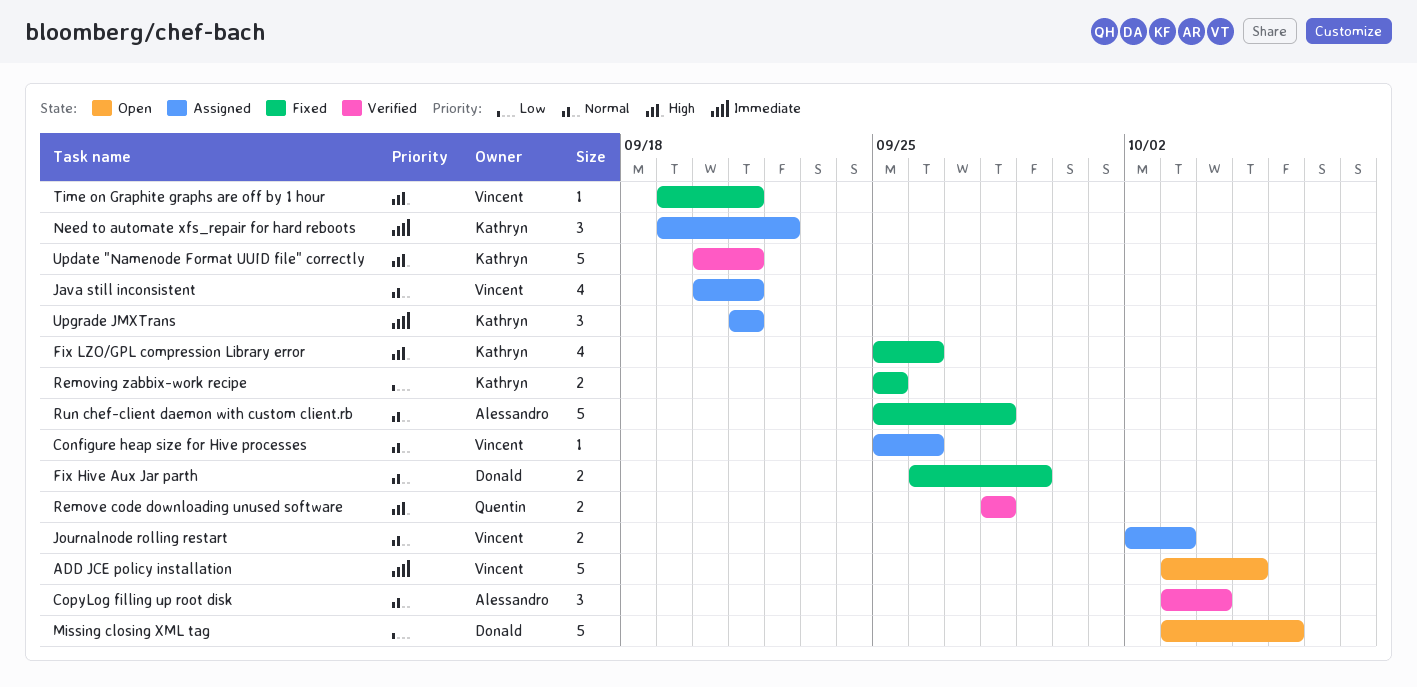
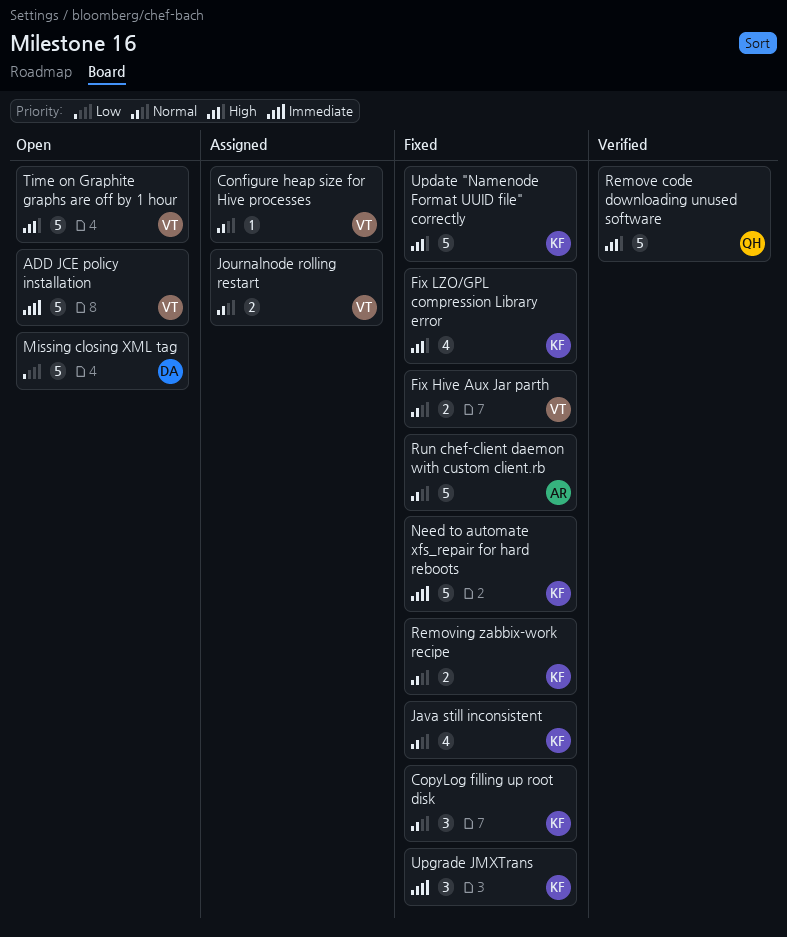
CopyLog filling up root disk, status: Verified -> Fixed
CopyLog filling up root disk, owner: Alessandro -> Kathryn
Fix Hive Aux Jar parth, owner: Donald -> Vincent
Java still inconsistent, status: Assigned -> Fixed
Java still inconsistent, owner: Vincent -> Kathryn
Need to automate xfs_repair for hard reboots, status: Assigned -> Fixed
Need to automate xfs_repair for hard reboots, estimate: 3 -> 5
Remove code downloading unused software, estimate: 2 -> 5
Removing zabbix-work recipe, priority: Low -> Normal
Time on Graphite graphs are off by 1 hour, status: Fixed -> Open
Time on Graphite graphs are off by 1 hour, estimate: 1 -> 5
Update "Namenode Format UUID file" correctly, status: Verified -> Fixed
Upgrade JMXTrans, status: Assigned -> Fixed

